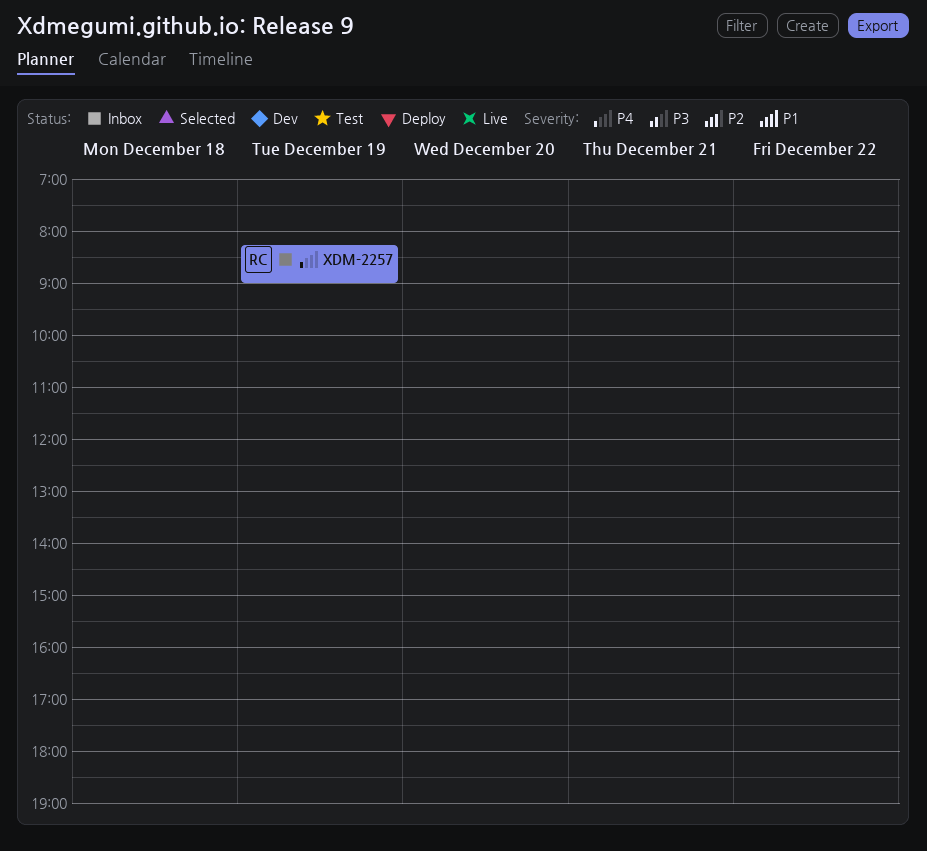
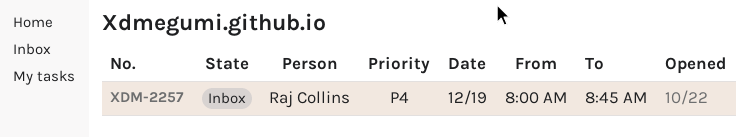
XDM-2257, begins: 08:15 -> 08:00
XDM-2257, ends: 09:00 -> 08:45

